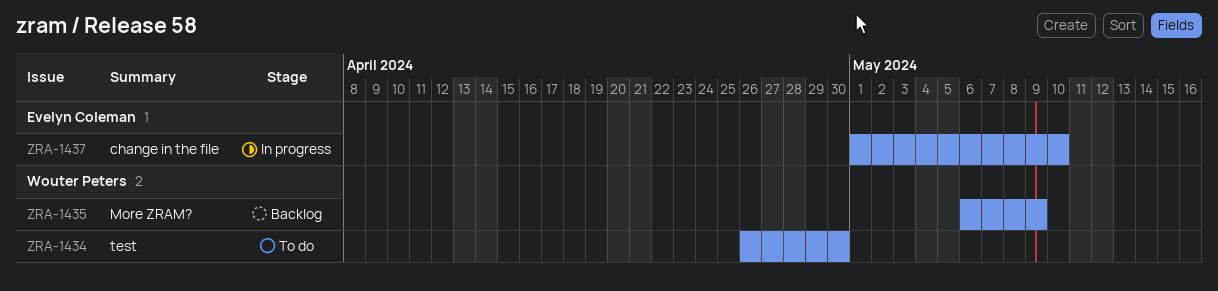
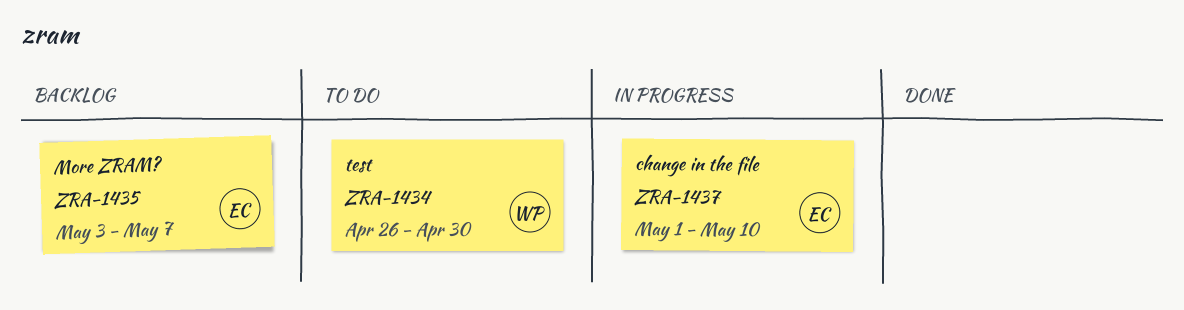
ZRA-1435, owner: Wouter Peters -> Evelyn Coleman
ZRA-1435, start: May 6 -> May 3
ZRA-1435, due: May 9 -> May 7

